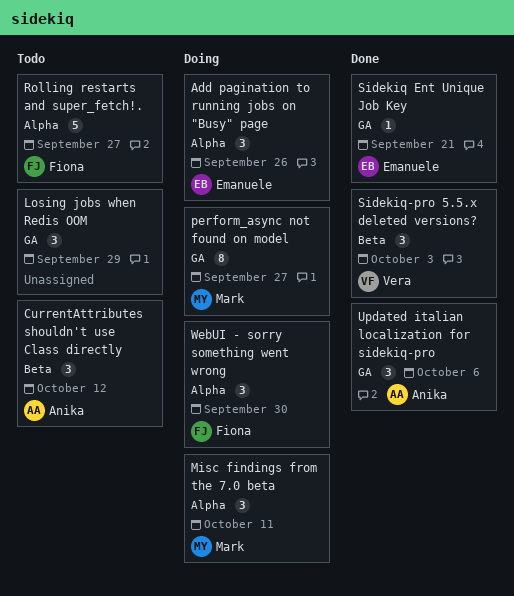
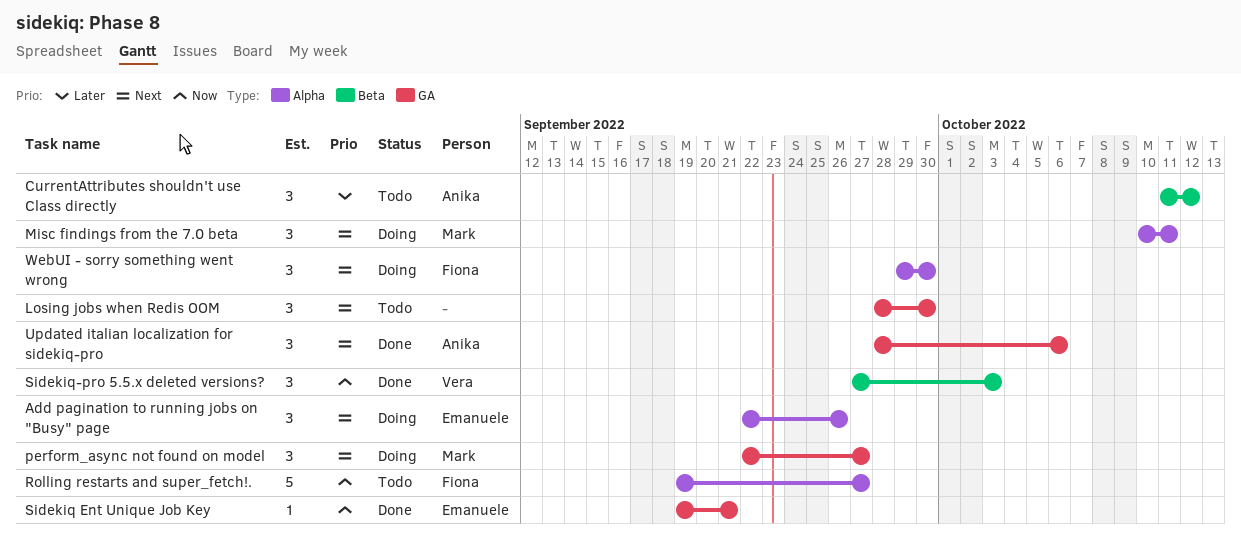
Losing jobs when Redis OOM, due: Sep 29 -> Sep 30
perform_async not found on model, estimate: 8 -> 3

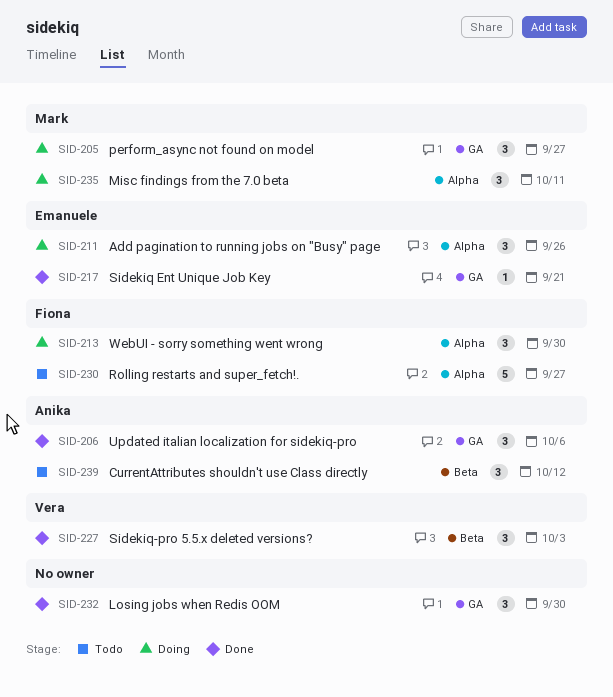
Losing jobs when Redis OOM, status: Todo -> Done

